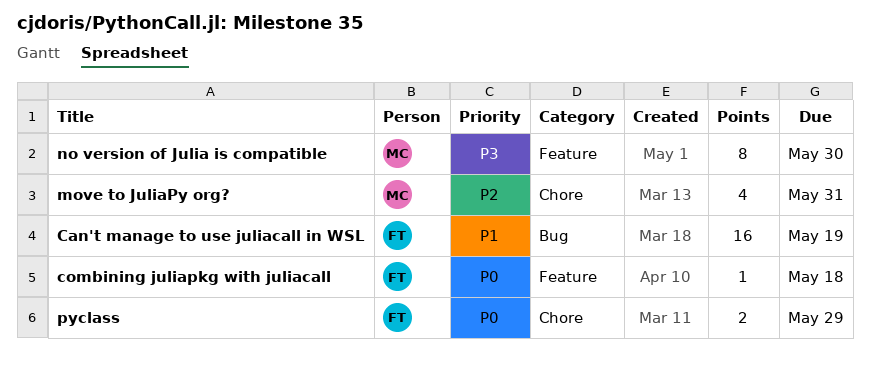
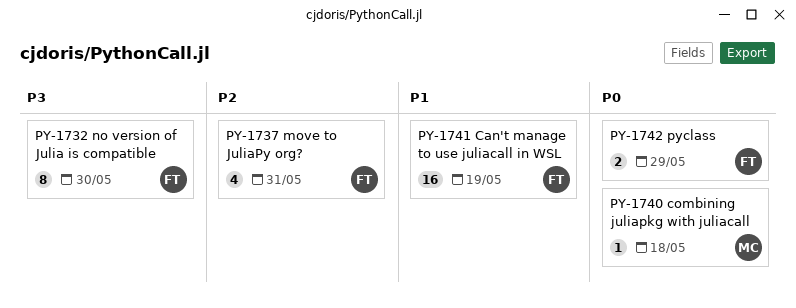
combining juliapkg with juliacall, owner: FT -> MC
move to JuliaPy org?, owner: MC -> FT
no version of Julia is compatible, owner: MC -> FT

